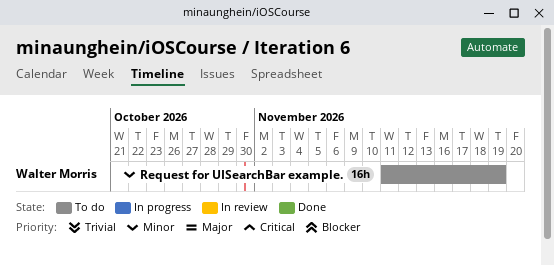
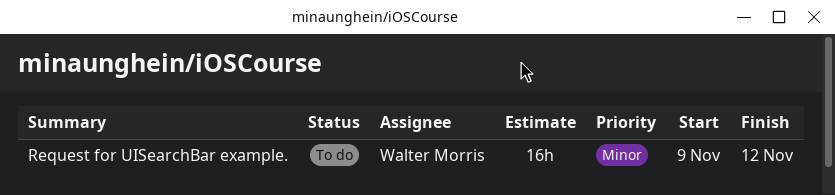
Request for UISearchBar example., start: Nov 11 -> Nov 9
Request for UISearchBar example., due: Nov 19 -> Nov 12

